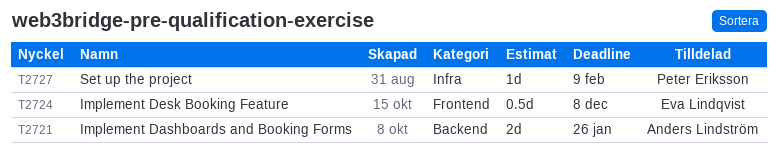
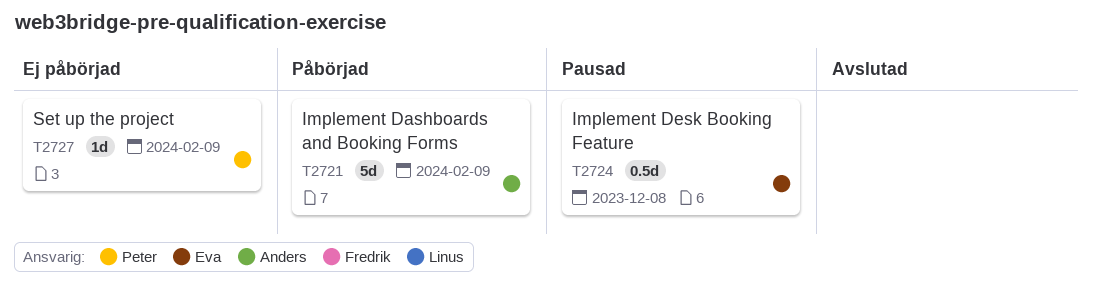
T2721, estimate: 2d -> 5d
T2721, due: Jan 26 -> Feb 9

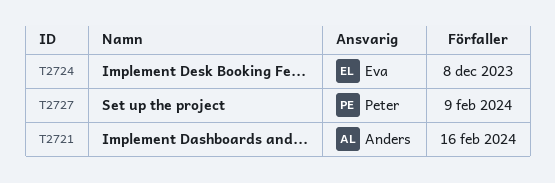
T2721, due: Feb 9 -> Feb 16

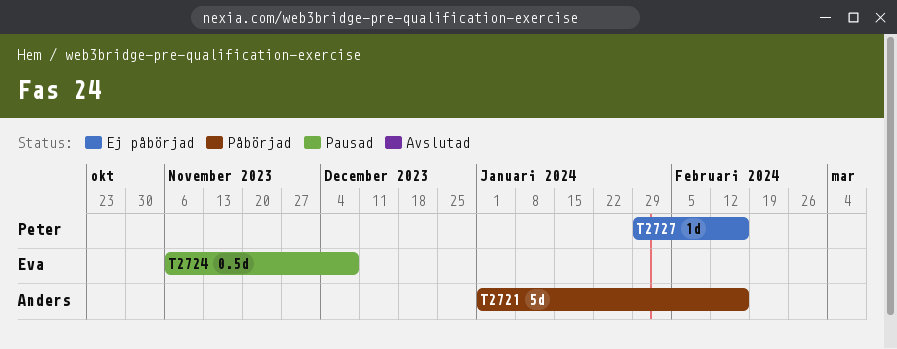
T2727, due: Feb 9 -> Feb 16

